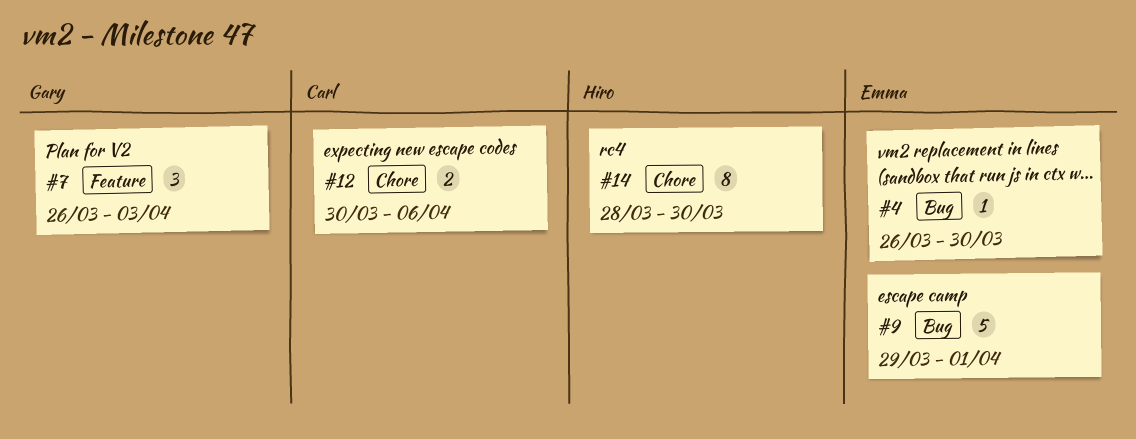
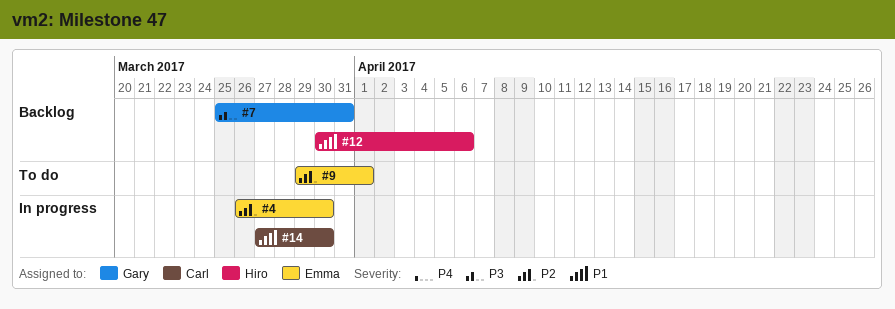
#7, start: Mar 26 -> Mar 25
#7, due: Apr 3 -> Mar 31
#12, owner: Carl -> Hiro
#14, owner: Hiro -> Carl
#14, start: Mar 28 -> Mar 27

